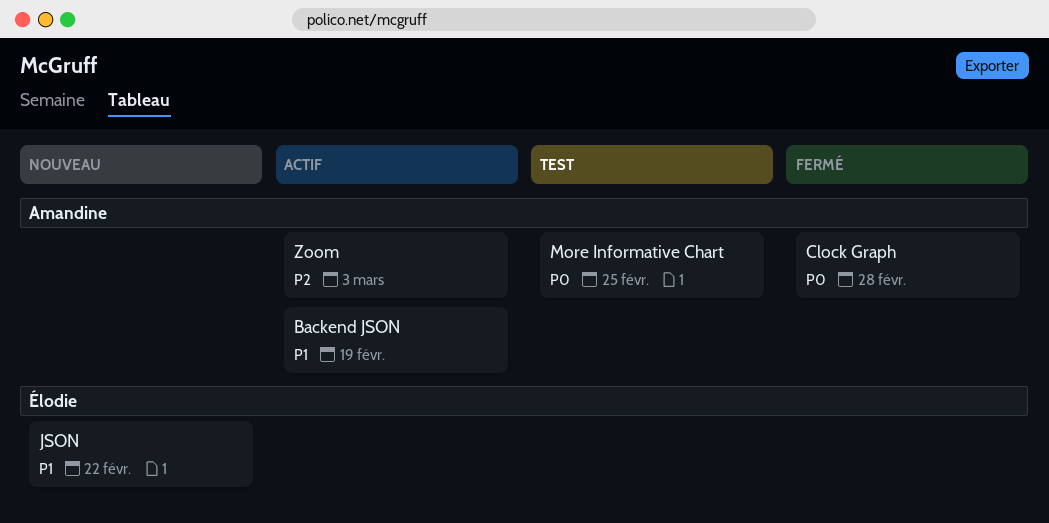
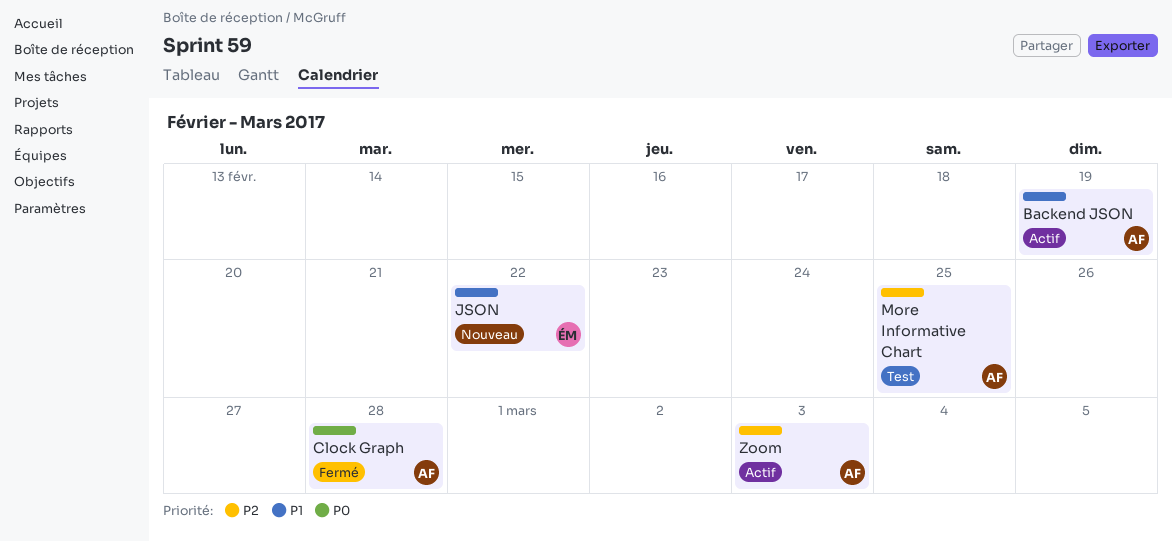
More Informative Chart, priority: P0 -> P2

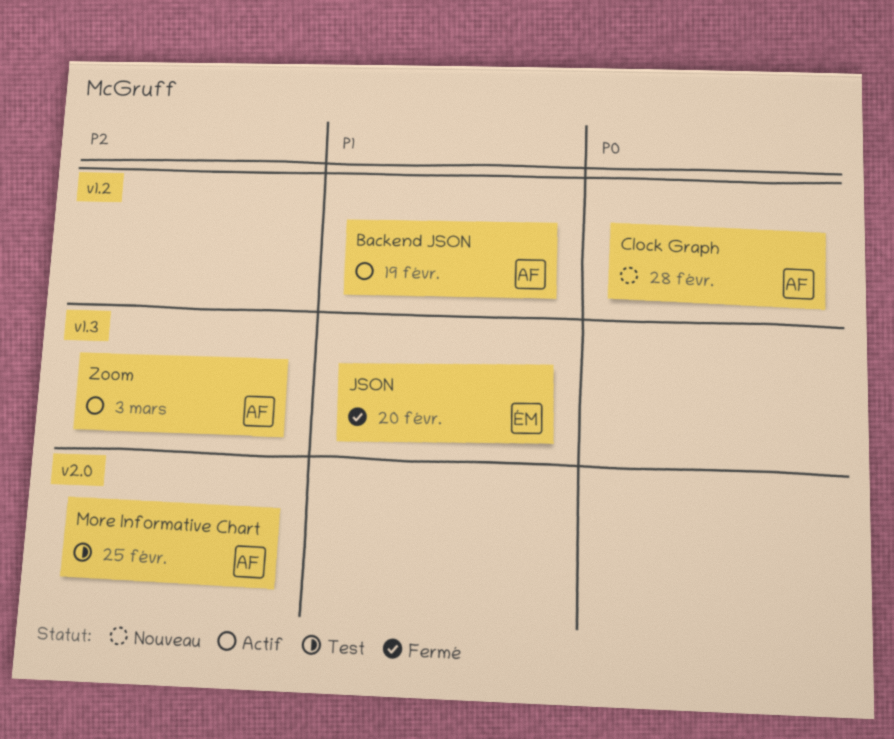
Clock Graph, status: Fermé -> Nouveau
JSON, status: Nouveau -> Fermé
JSON, due: Feb 22 -> Feb 20

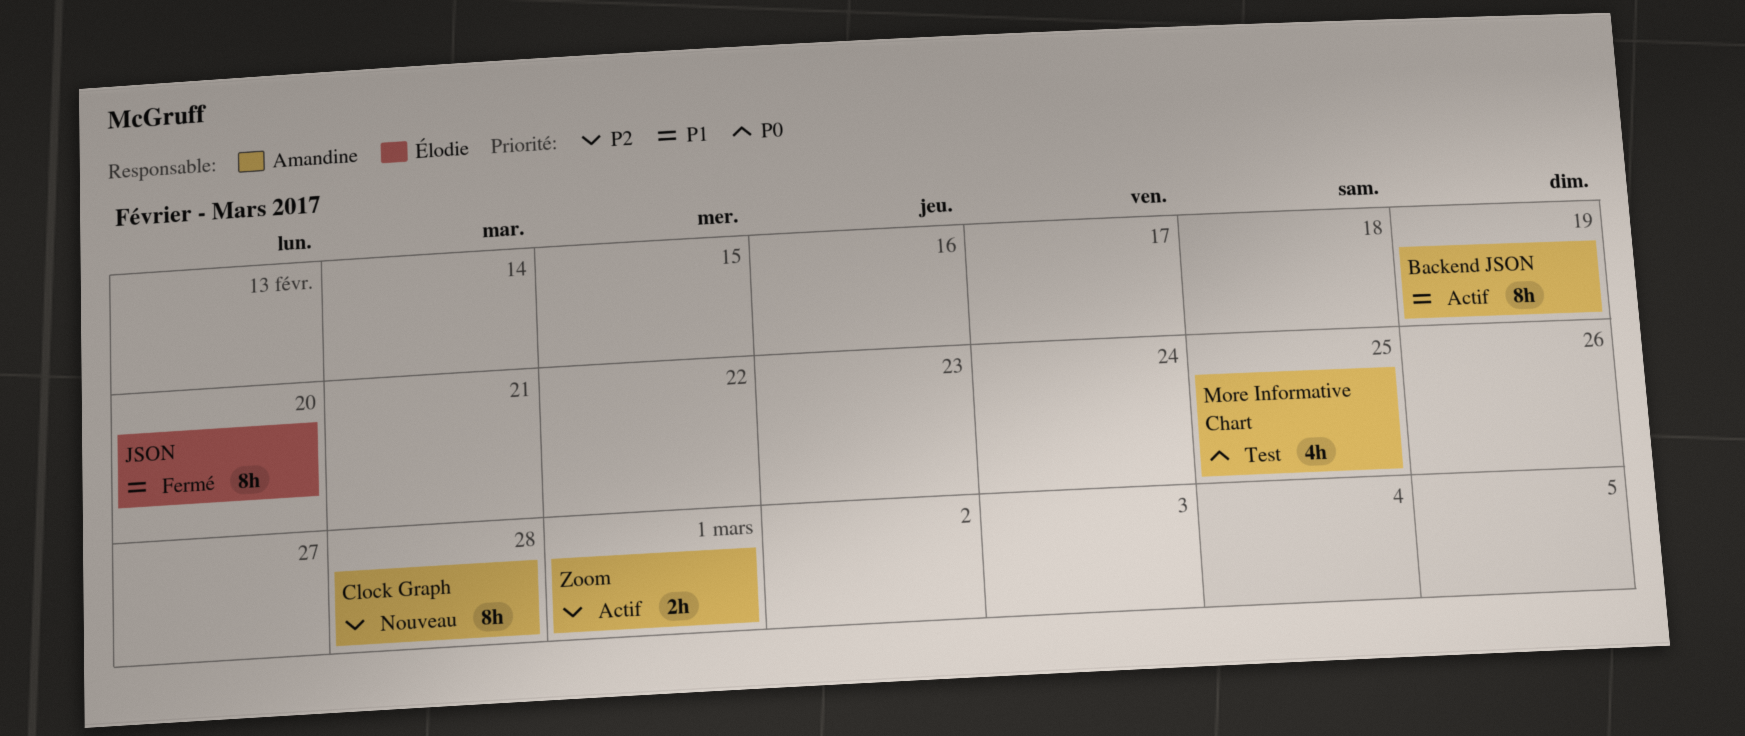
Clock Graph, priority: P0 -> P2
More Informative Chart, priority: P2 -> P0
Zoom, due: Mar 3 -> Mar 1

